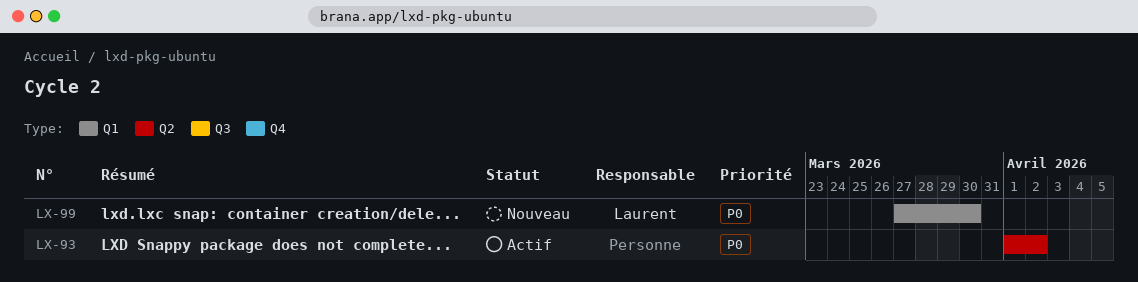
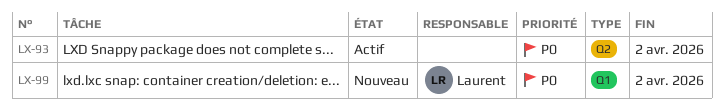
LX-99, due: Mar 30 -> Apr 2

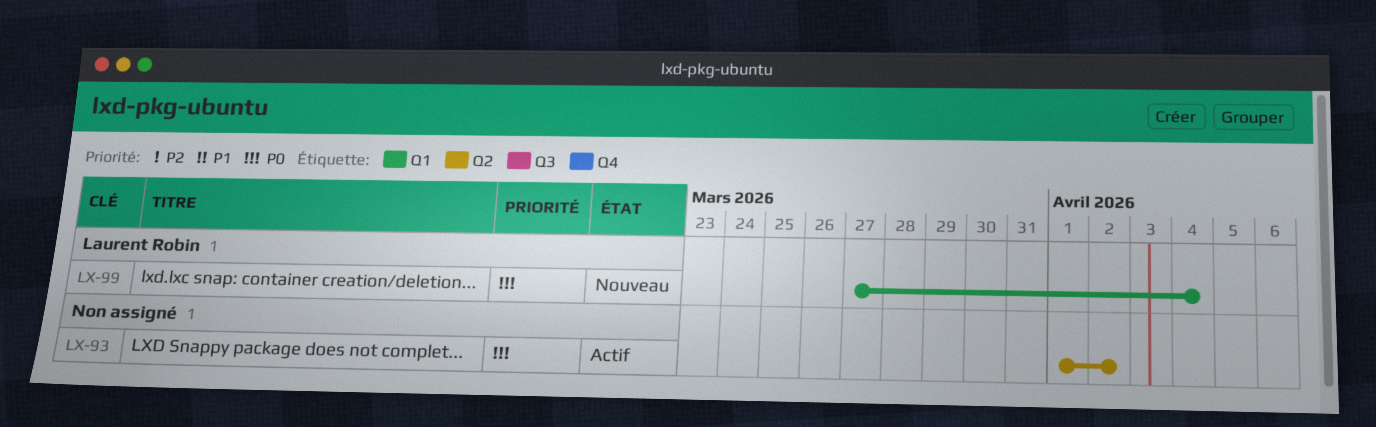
LX-99, due: Apr 2 -> Apr 4

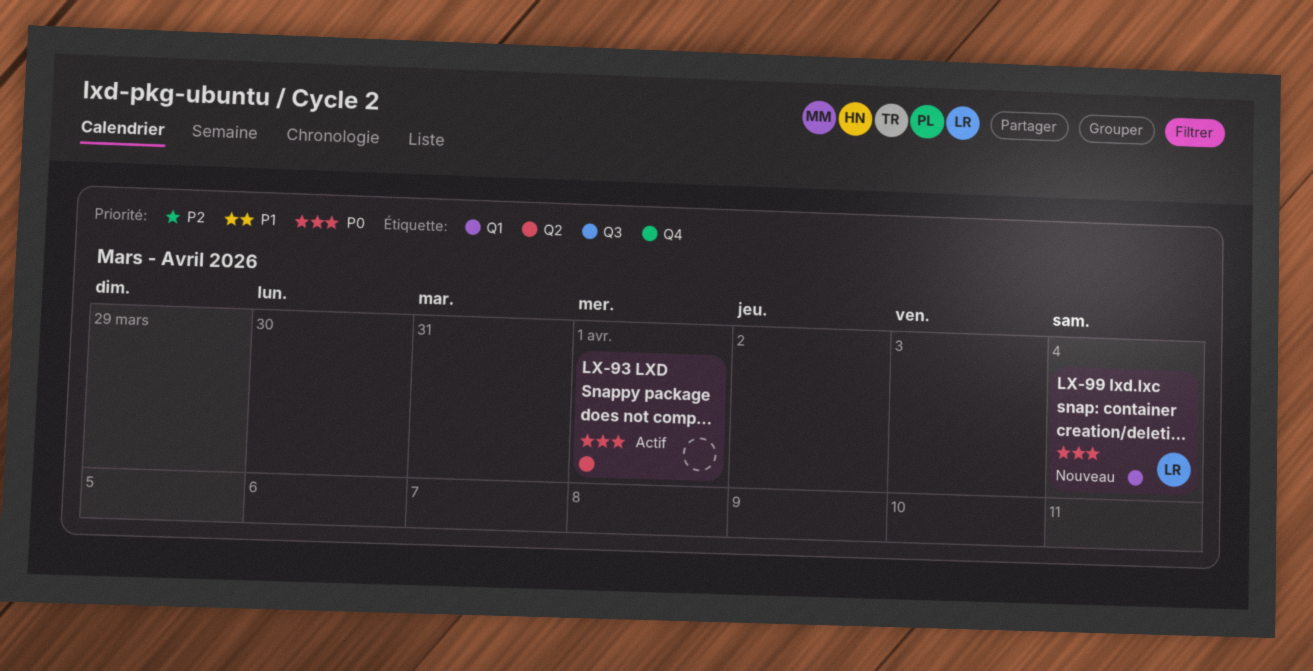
LX-93, due: Apr 2 -> Apr 1

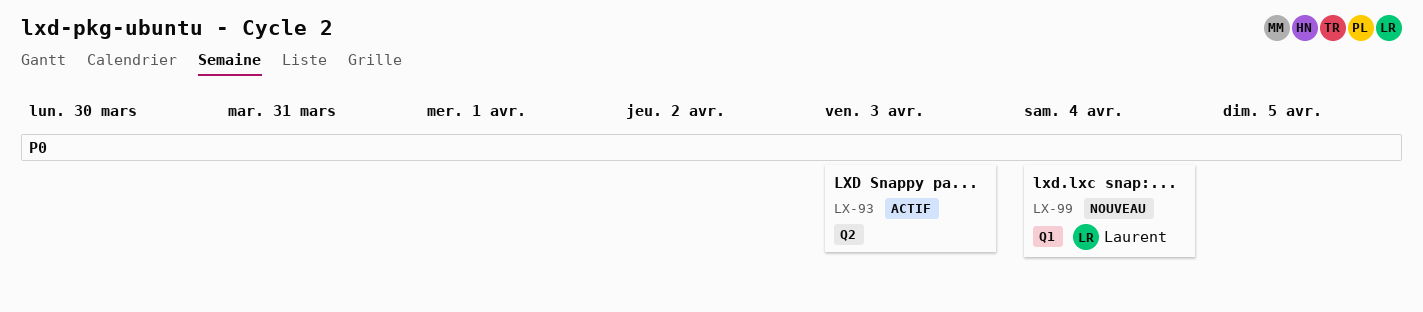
LX-93, due: Apr 1 -> Apr 3

